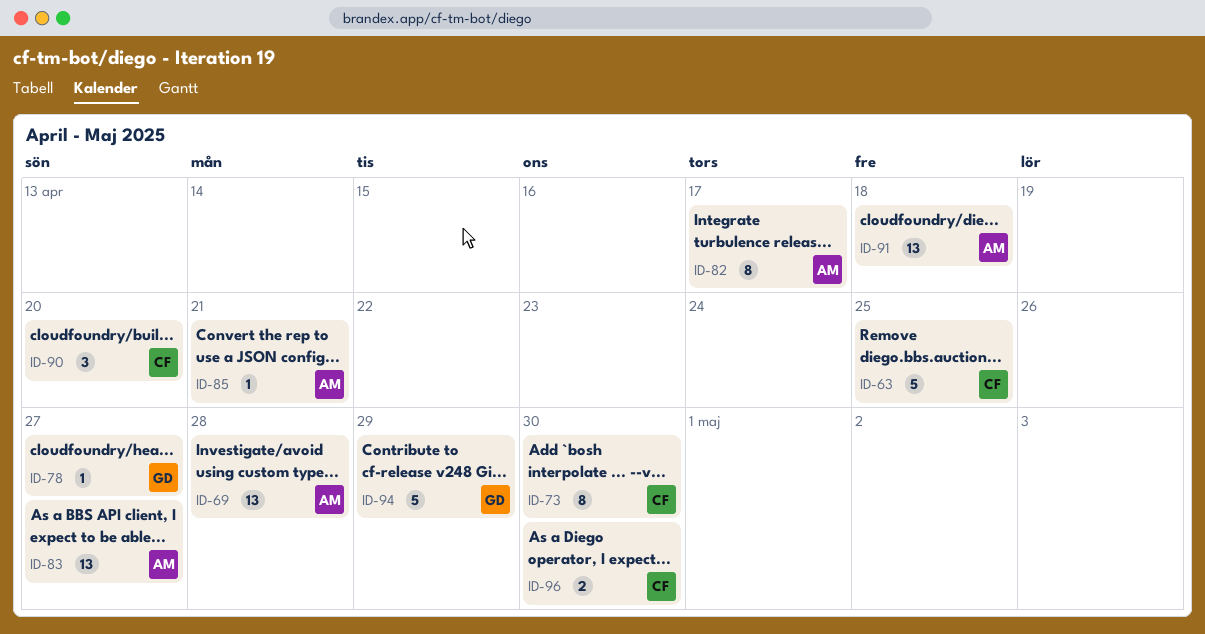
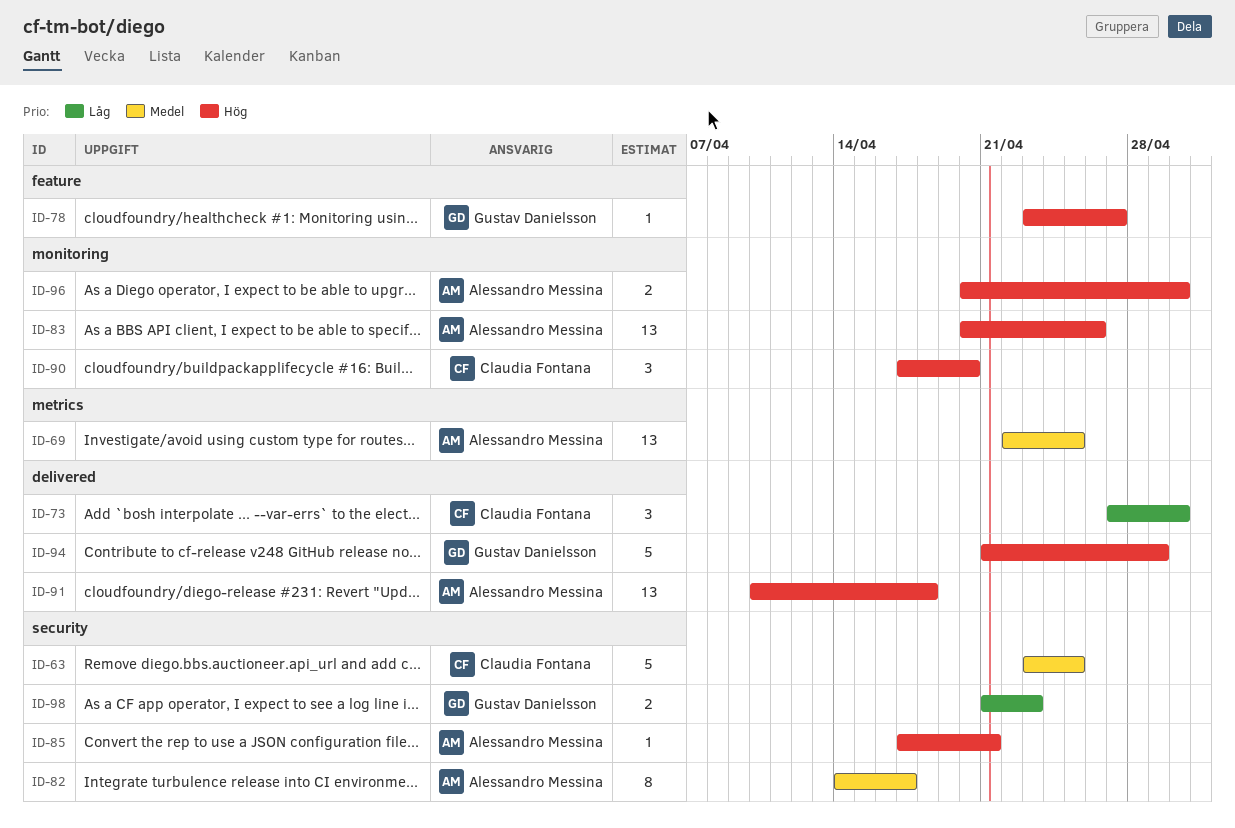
ID-69, due: Apr 28 -> Apr 25
ID-73, estimate: 8 -> 3
ID-83, due: Apr 27 -> Apr 26
ID-96, owner: Claudia Fontana -> Alessandro Messina
ID-98: none -> present

